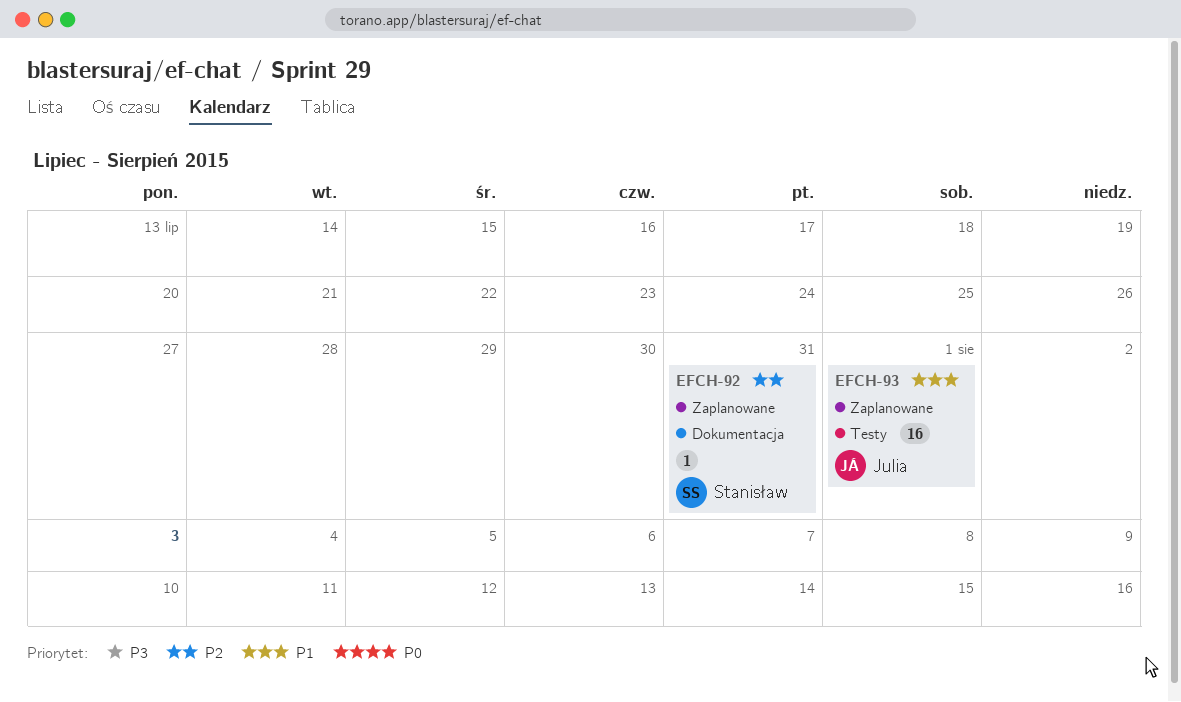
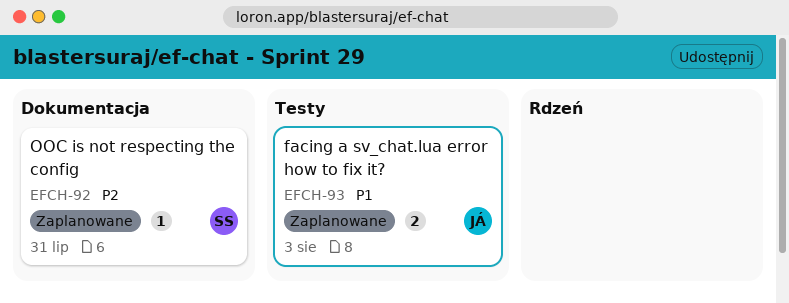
EFCH-93, estimate: 16 -> 2
EFCH-93, due: Aug 1 -> Aug 3

